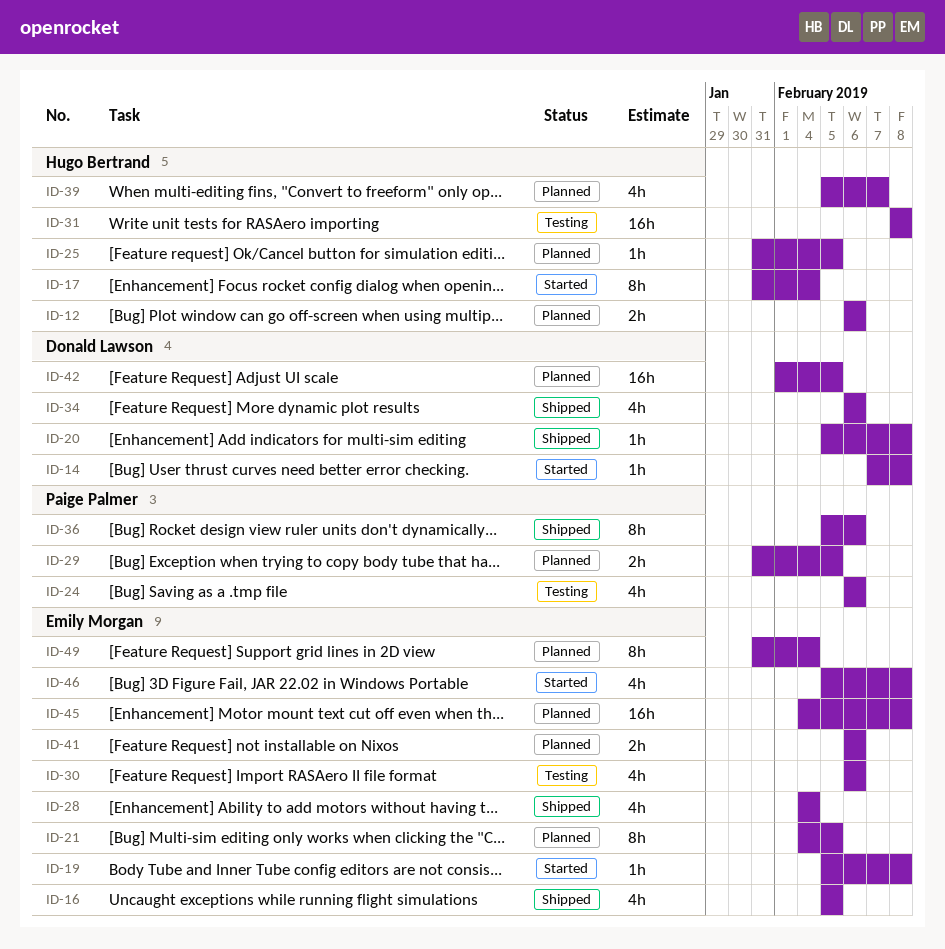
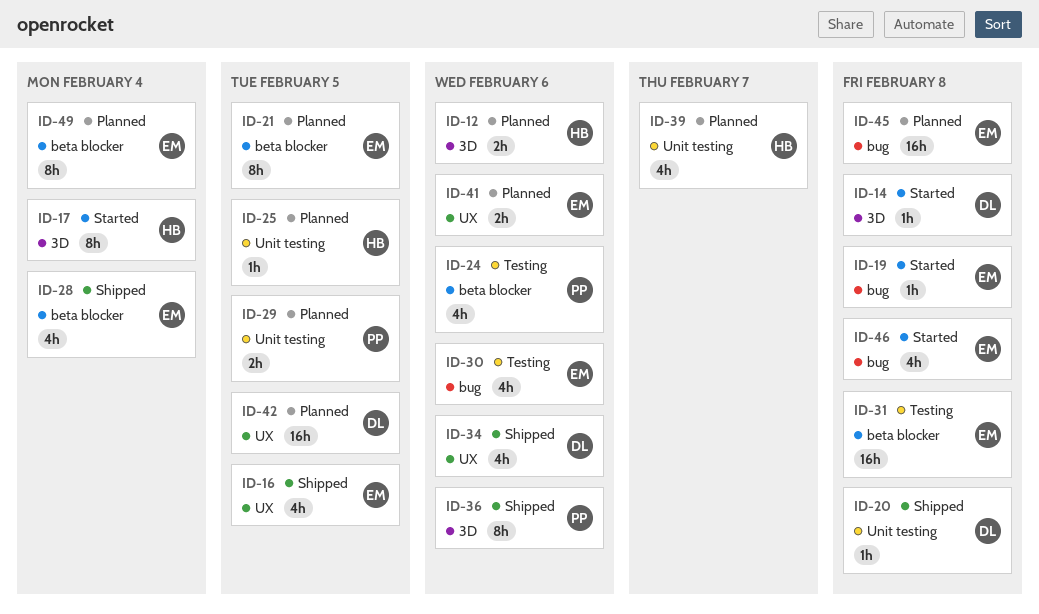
ID-31, owner: Hugo Bertrand -> Emily Morgan

